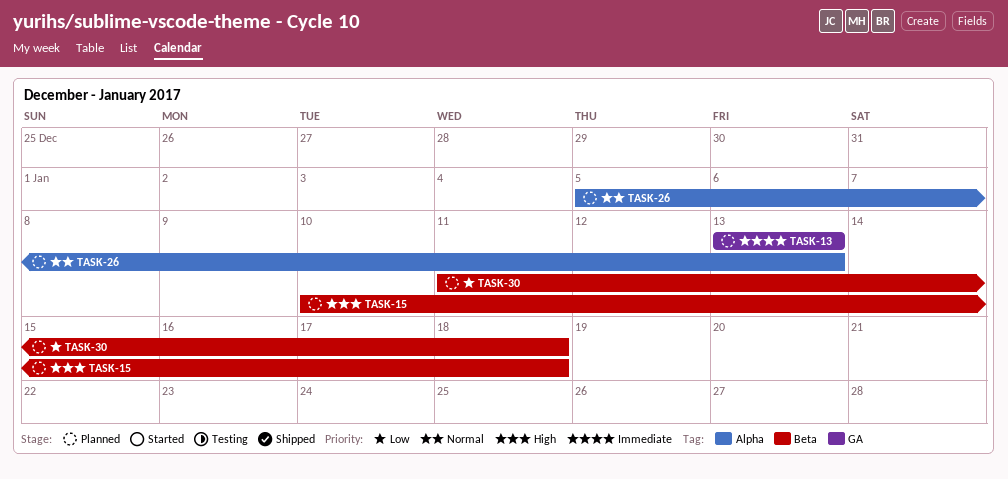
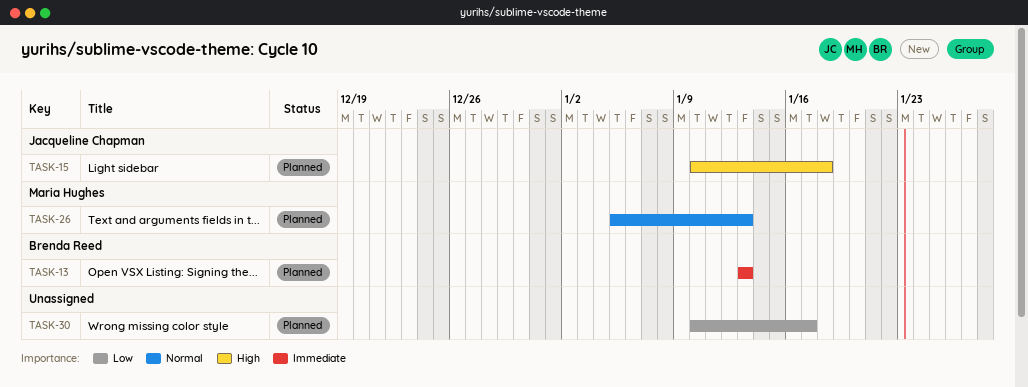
TASK-30, start: Jan 11 -> Jan 10
TASK-30, due: Jan 18 -> Jan 17

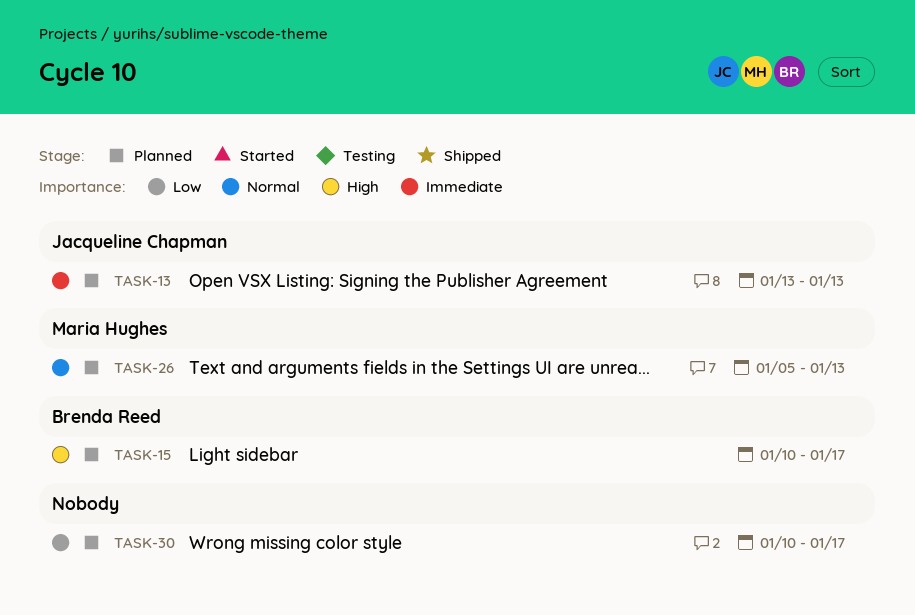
TASK-13, owner: Brenda Reed -> Jacqueline Chapman
TASK-15, owner: Jacqueline Chapman -> Brenda Reed
TASK-15, due: Jan 18 -> Jan 17

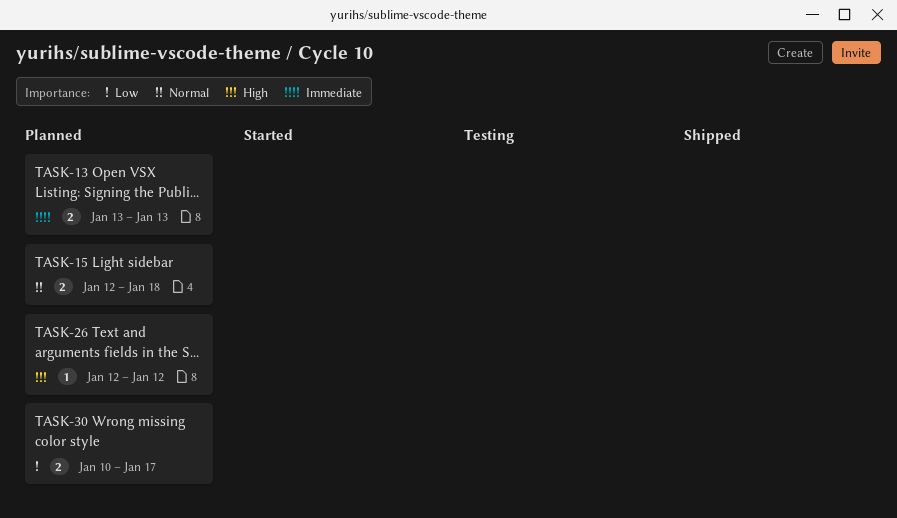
TASK-15, priority: High -> Normal
TASK-15, start: Jan 10 -> Jan 12
TASK-15, due: Jan 17 -> Jan 18
TASK-26, priority: Normal -> High
TASK-26, start: Jan 5 -> Jan 12
TASK-26, due: Jan 13 -> Jan 12

